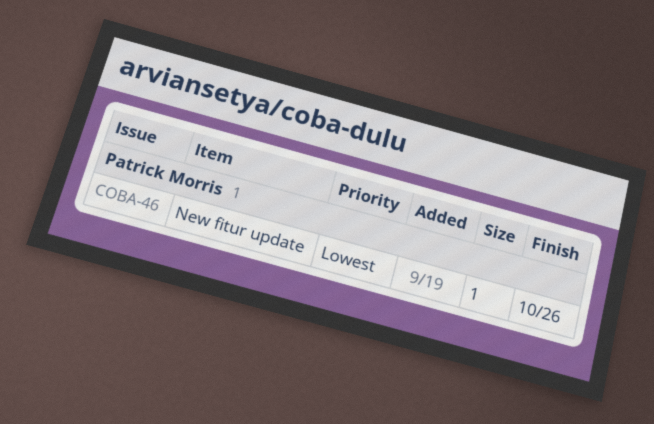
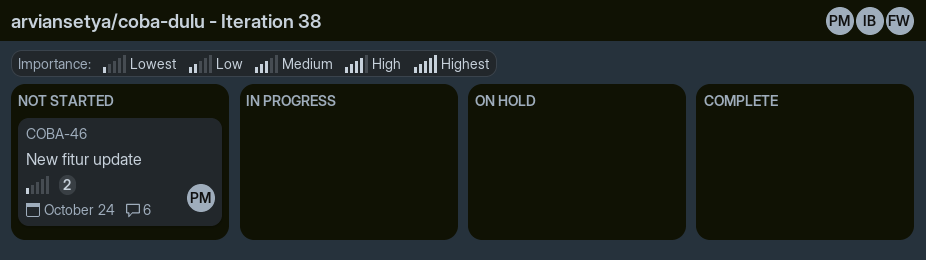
COBA-46, estimate: 1 -> 2
COBA-46, due: Oct 26 -> Oct 24

